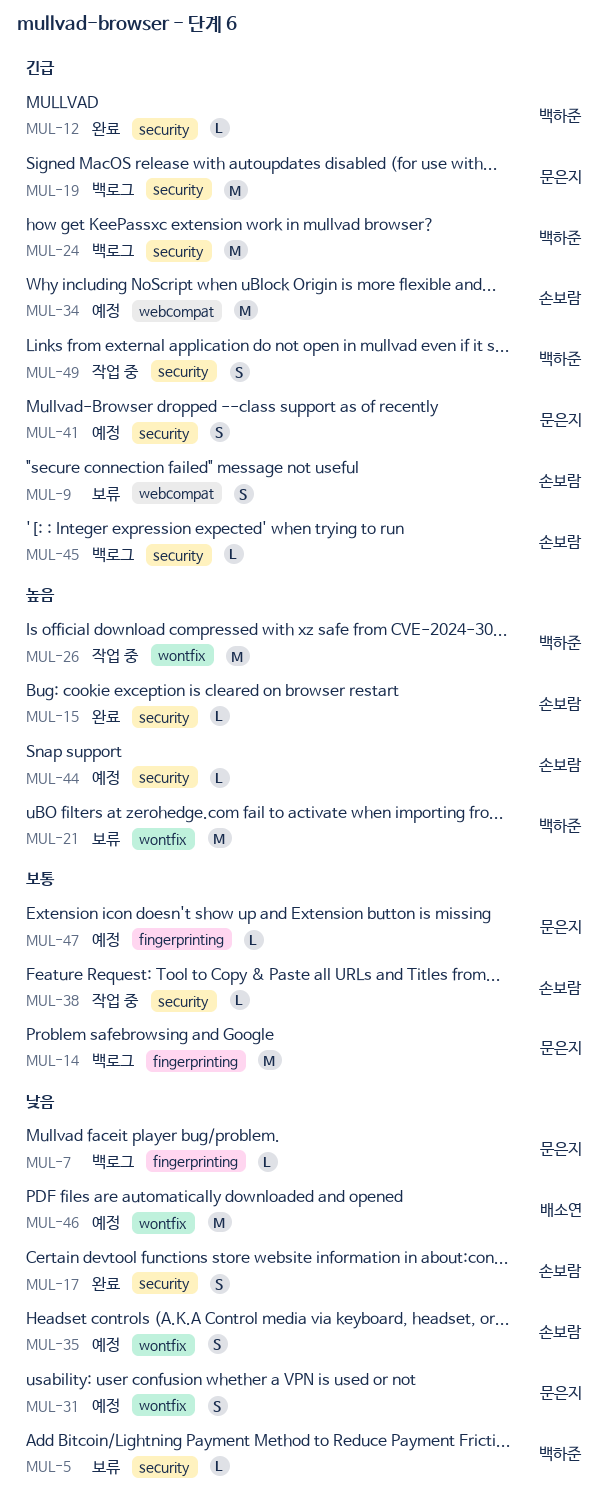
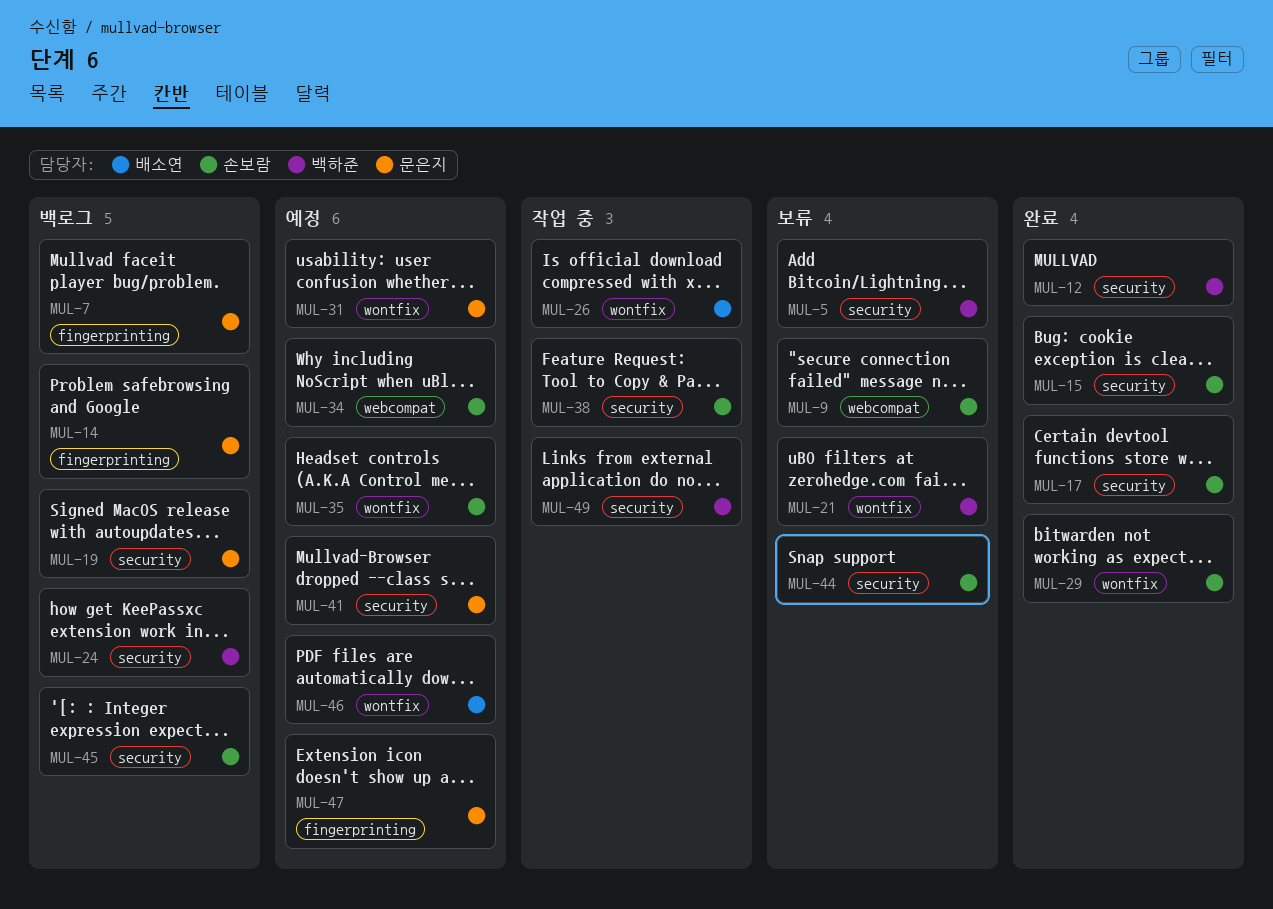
MUL-26, owner: 백하준 -> 배소연
MUL-29: none -> present
MUL-44, status: 예정 -> 보류

